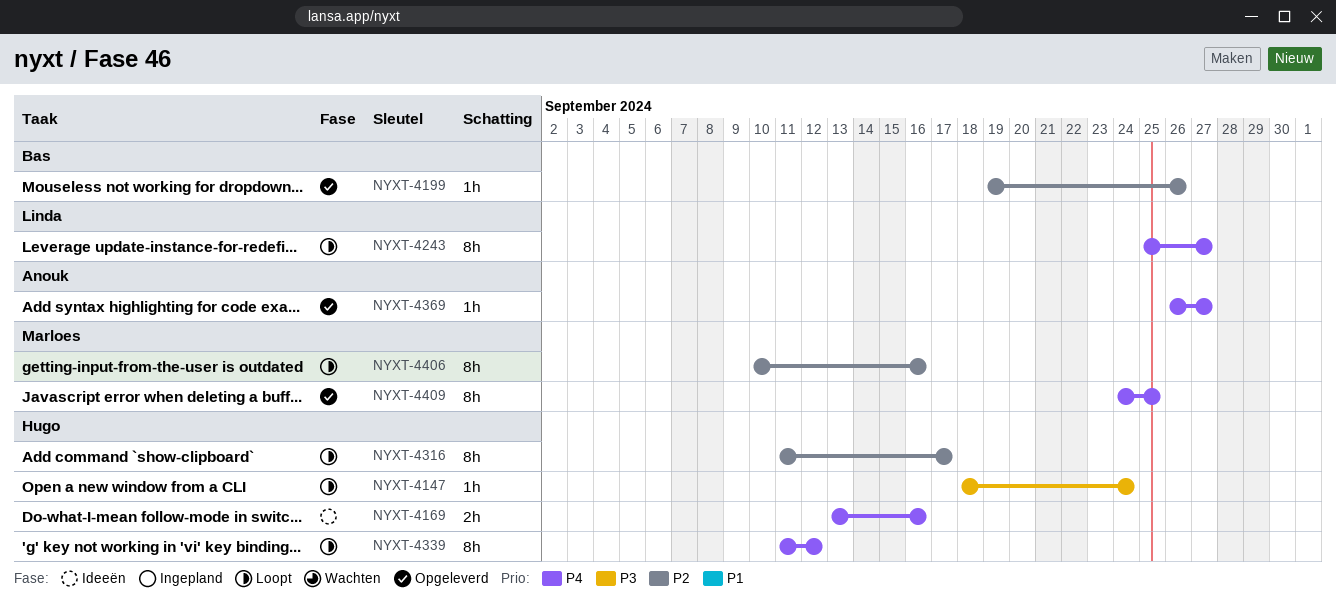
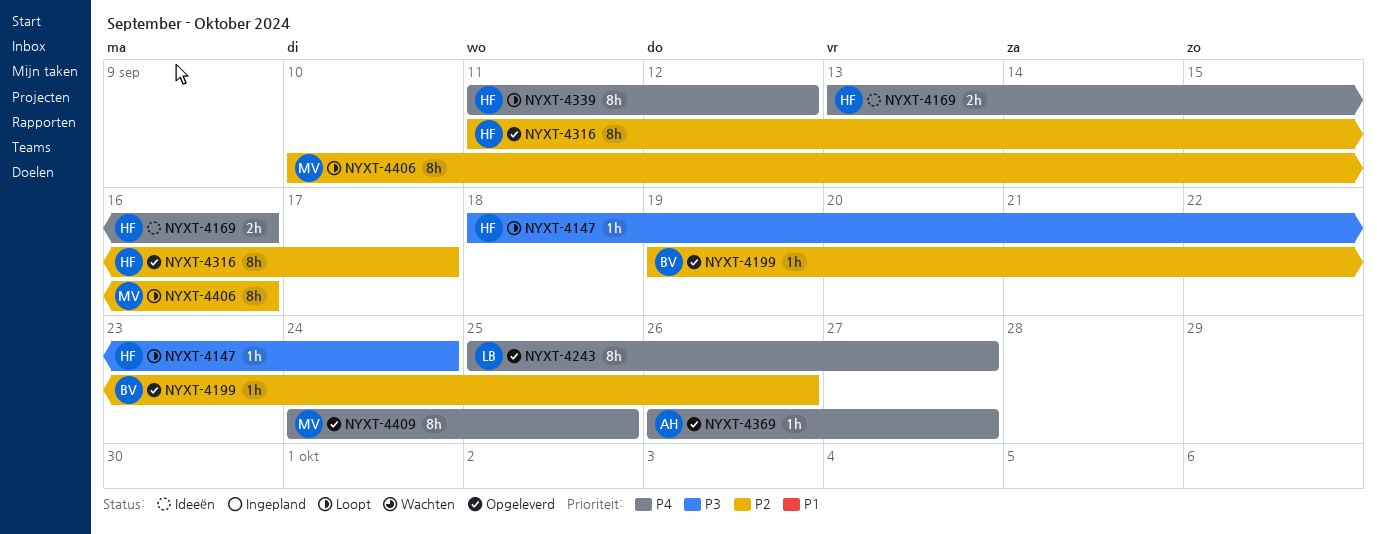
NYXT-4243, status: Loopt -> Opgeleverd
NYXT-4316, status: Loopt -> Opgeleverd

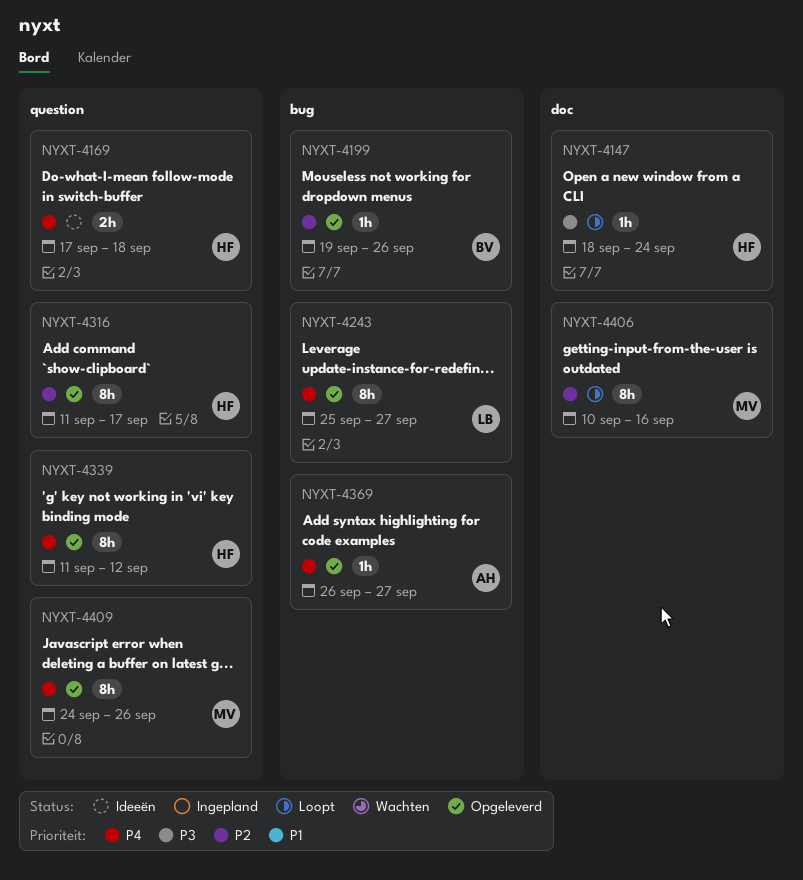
NYXT-4169, start: Sep 13 -> Sep 17
NYXT-4169, due: Sep 16 -> Sep 18
NYXT-4339, status: Loopt -> Opgeleverd
NYXT-4409, due: Sep 25 -> Sep 26

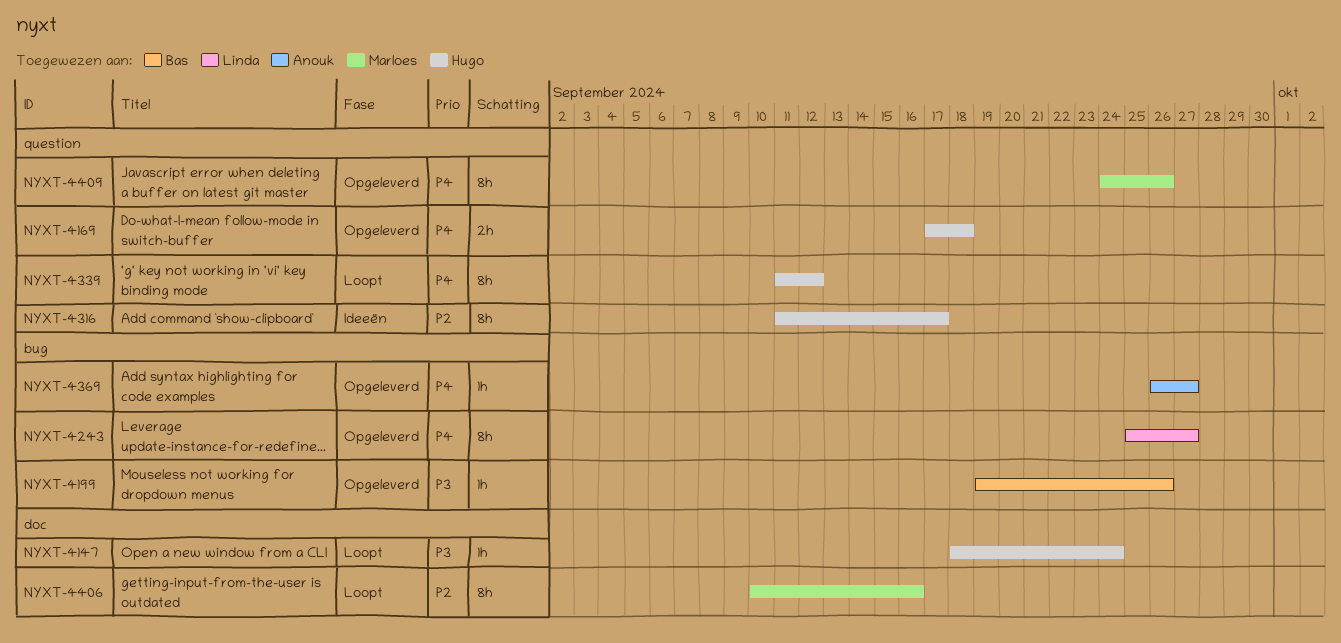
NYXT-4169, status: Ideeën -> Opgeleverd
NYXT-4199, priority: P2 -> P3
NYXT-4316, status: Opgeleverd -> Ideeën
NYXT-4339, status: Opgeleverd -> Loopt

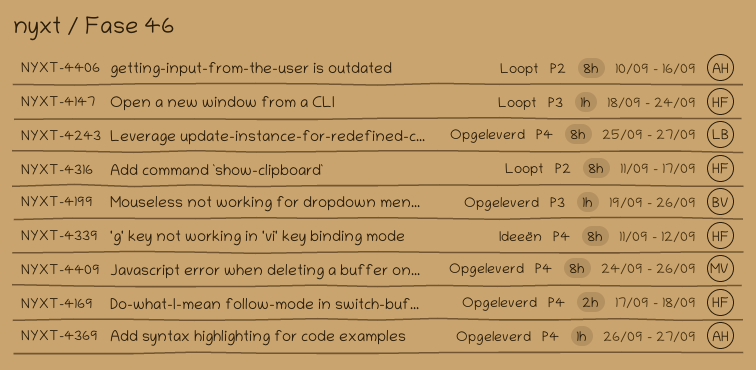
NYXT-4316, status: Ideeën -> Loopt
NYXT-4339, status: Loopt -> Ideeën
NYXT-4406, owner: Marloes -> Anouk

